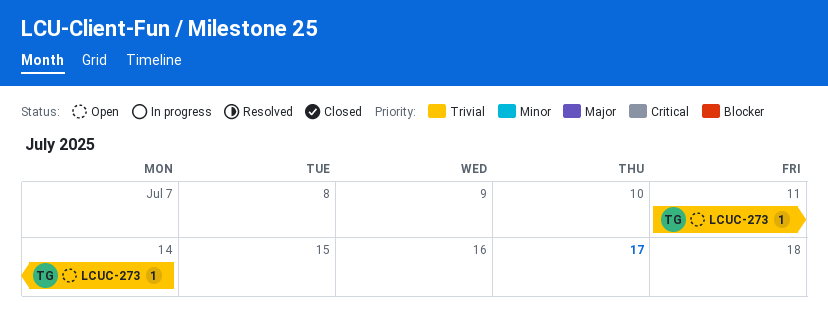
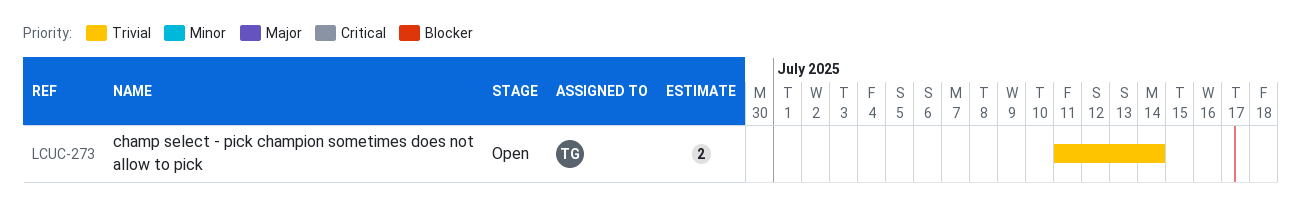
LCUC-273, estimate: 1 -> 2

